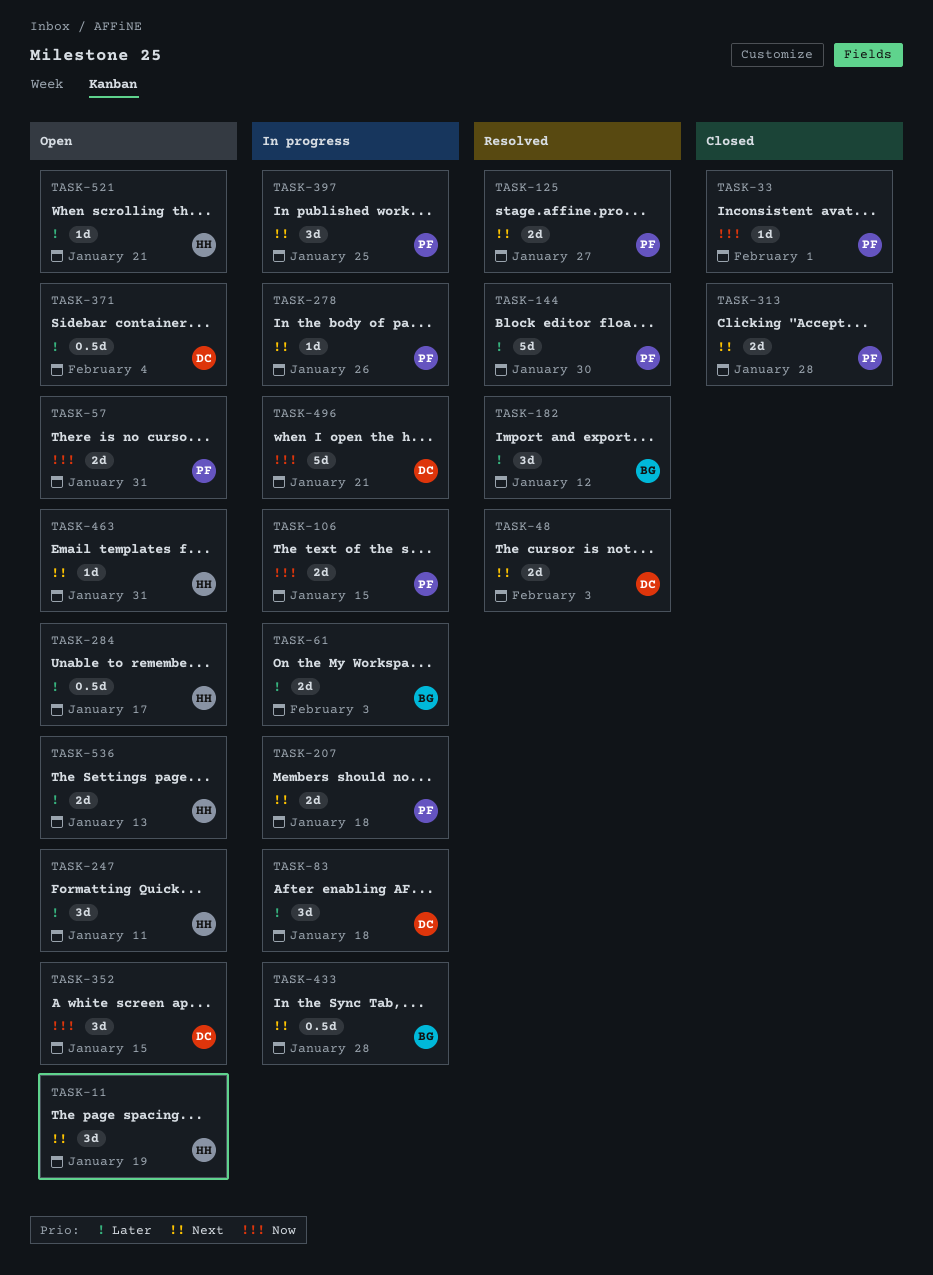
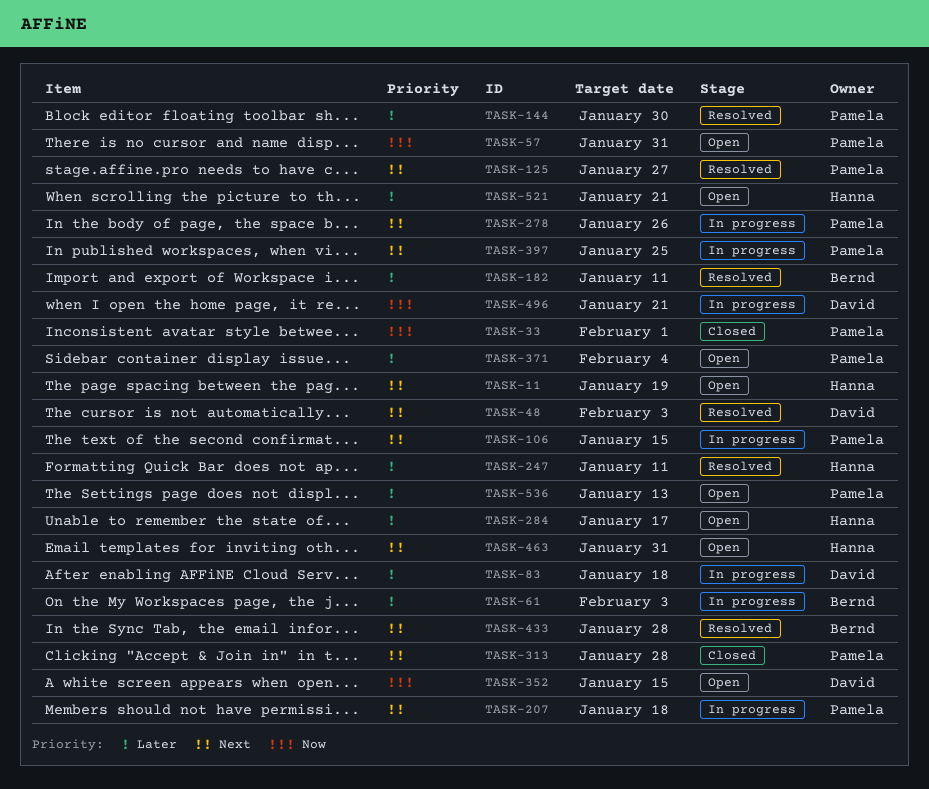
TASK-106, priority: Now -> Next
TASK-182, due: Jan 12 -> Jan 11
TASK-247, status: Open -> Resolved
TASK-371, owner: David -> Pamela
TASK-433, status: In progress -> Resolved
TASK-536, owner: Hanna -> Pamela

